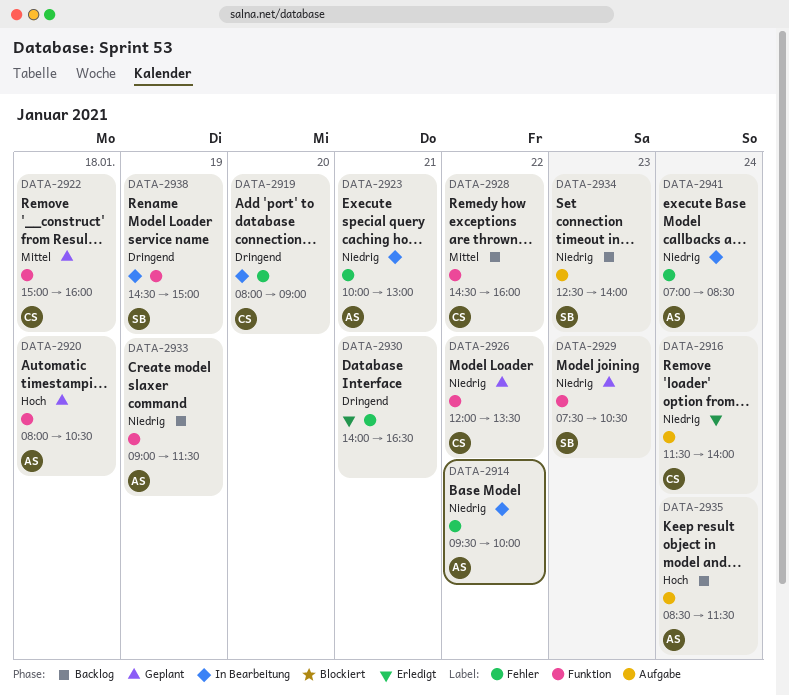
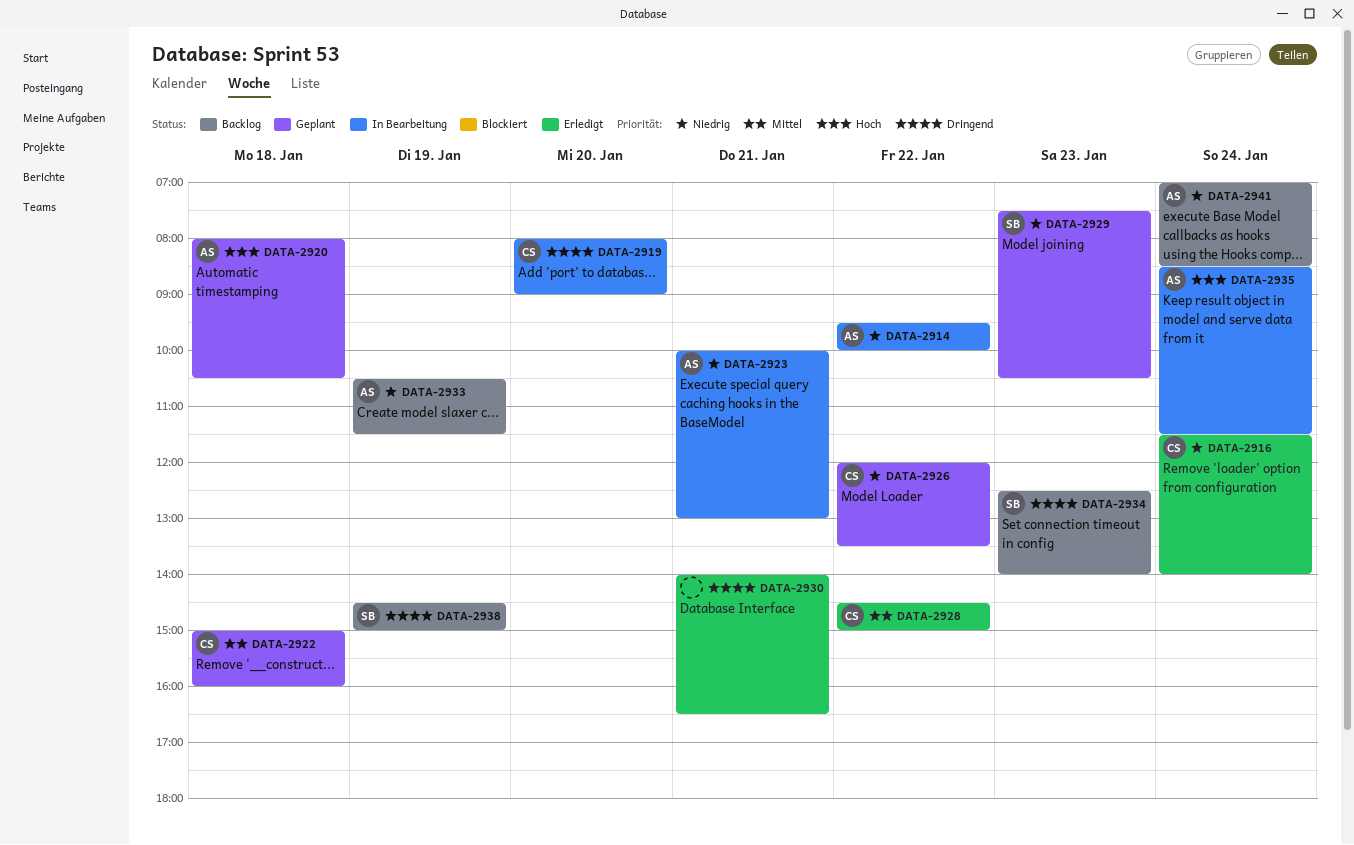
DATA-2928, status: Backlog -> Erledigt
DATA-2928, ends: 16:00 -> 15:00
DATA-2933, begins: 09:00 -> 10:30
DATA-2934, priority: Niedrig -> Dringend
DATA-2935, status: Backlog -> In Bearbeitung
DATA-2938, status: In Bearbeitung -> Backlog
DATA-2941, status: In Bearbeitung -> Backlog

